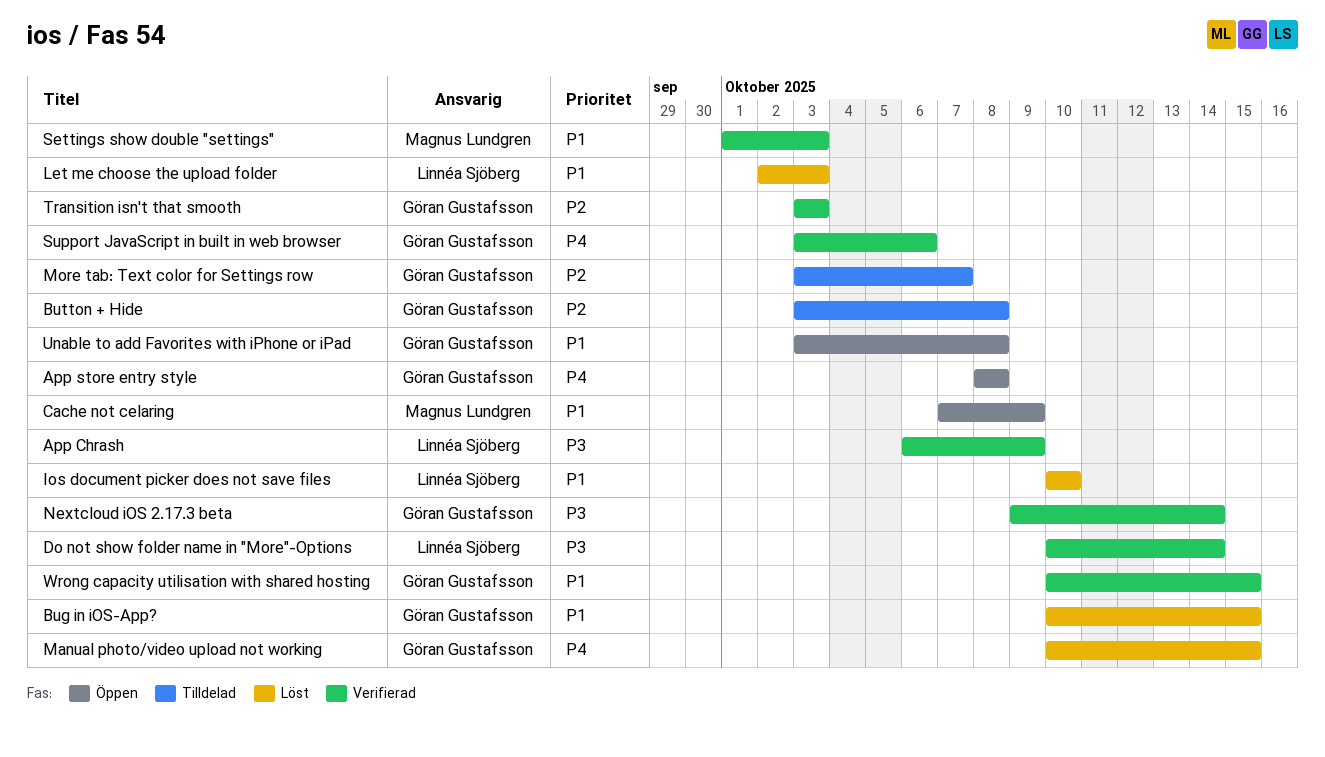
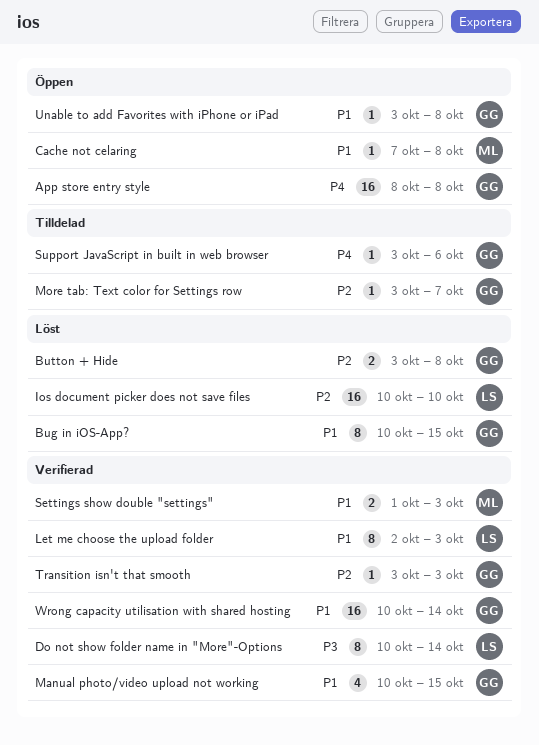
App Chrash: present -> none
Button + Hide, status: Tilldelad -> Löst
Cache not celaring, due: Oct 9 -> Oct 8
Ios document picker does not save files, priority: P1 -> P2
Let me choose the upload folder, status: Löst -> Verifierad
Manual photo/video upload not working, status: Löst -> Verifierad
Manual photo/video upload not working, priority: P4 -> P1
Nextcloud iOS 2.17.3 beta: present -> none
Support JavaScript in built in web browser, status: Verifierad -> Tilldelad
Wrong capacity utilisation with shared hosting, due: Oct 15 -> Oct 14

